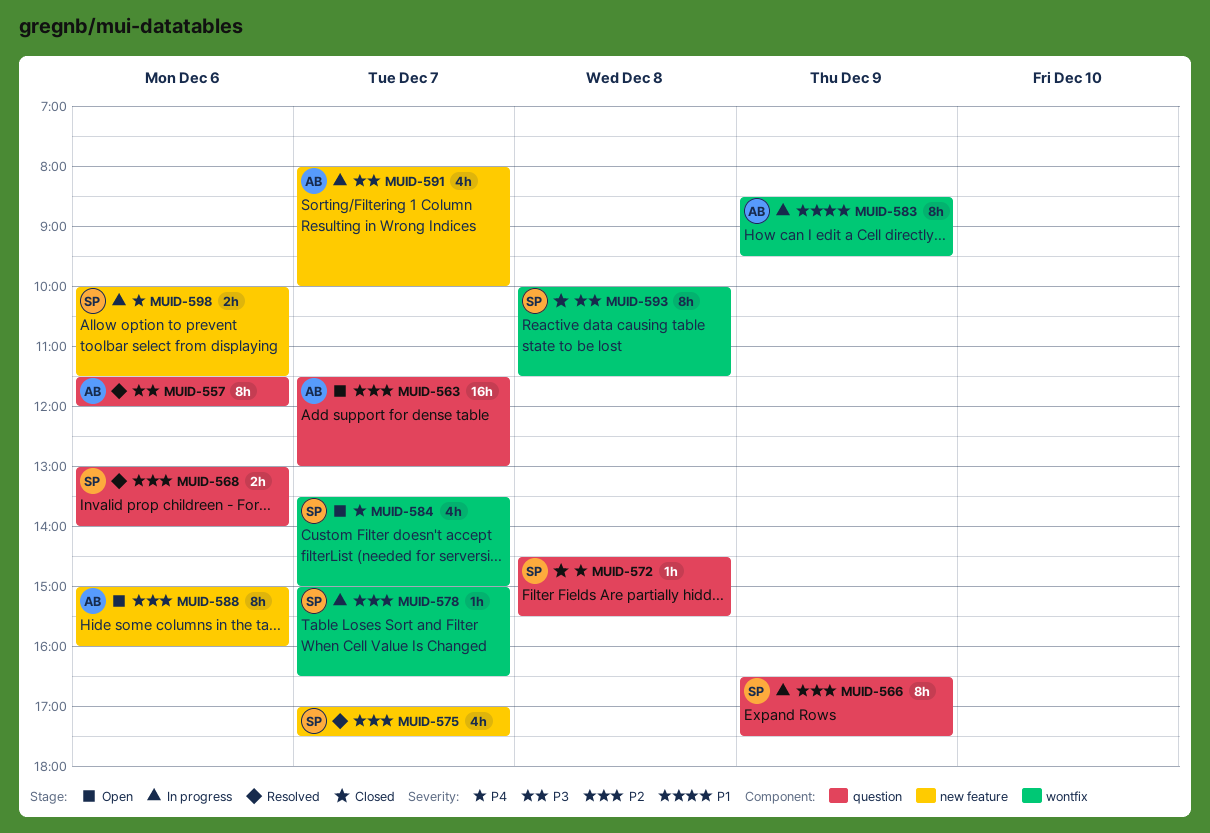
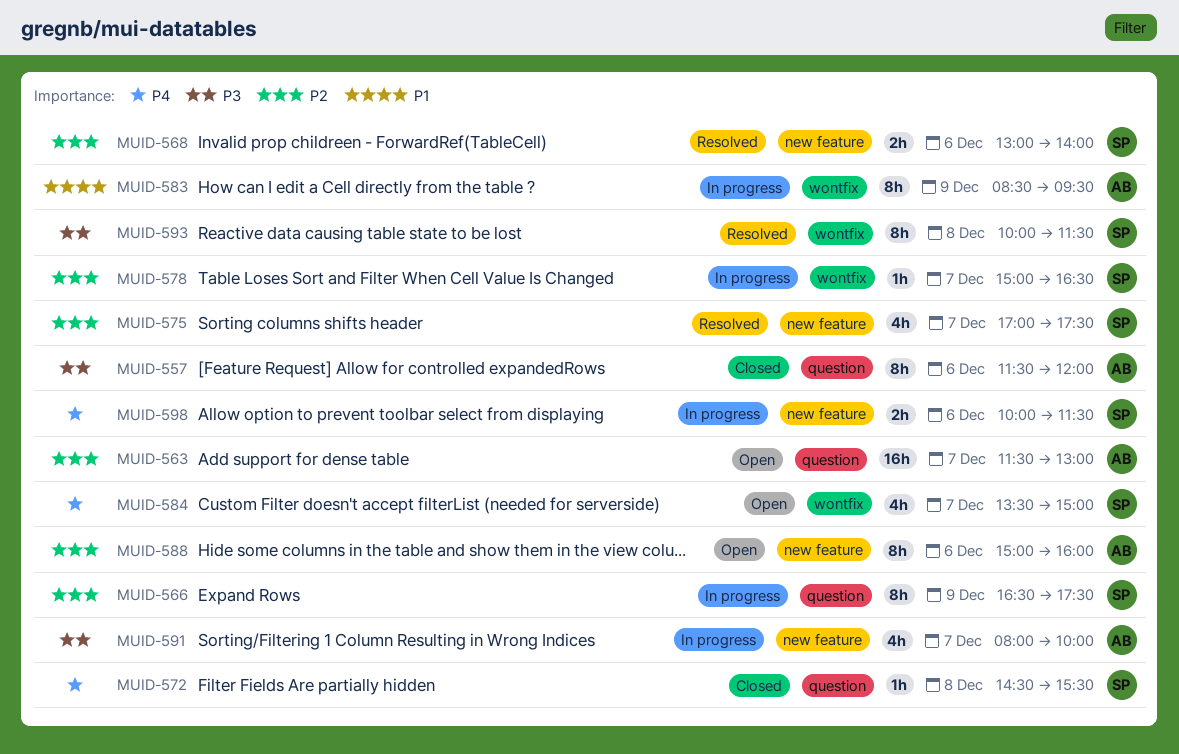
MUID-557, status: Resolved -> Closed
MUID-568, label: question -> new feature
MUID-593, status: Closed -> Resolved

